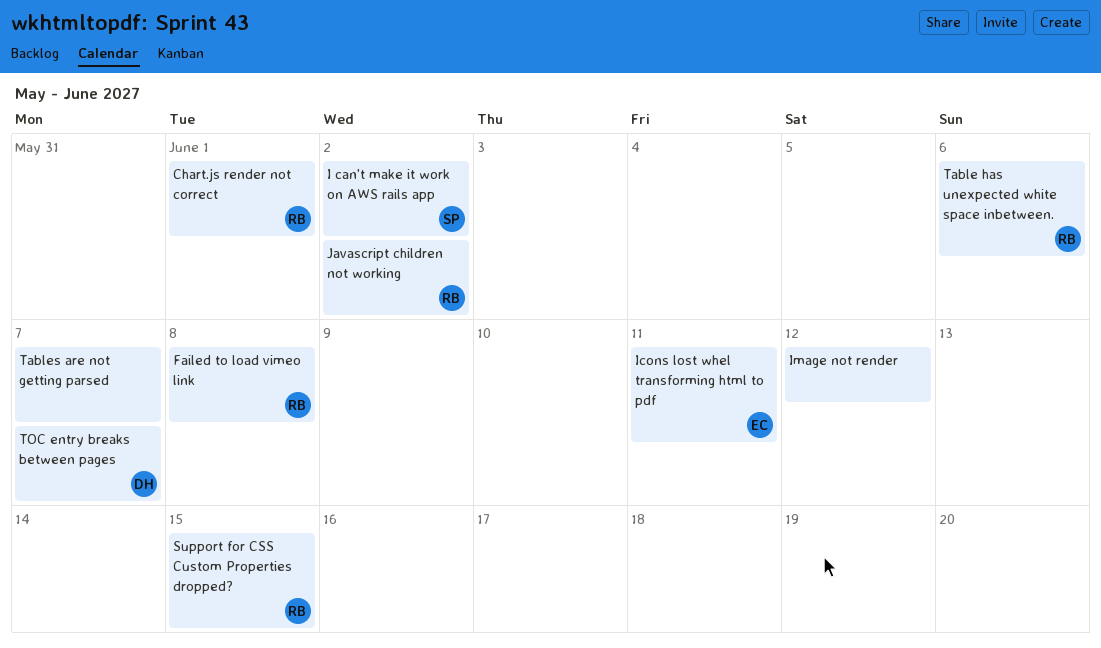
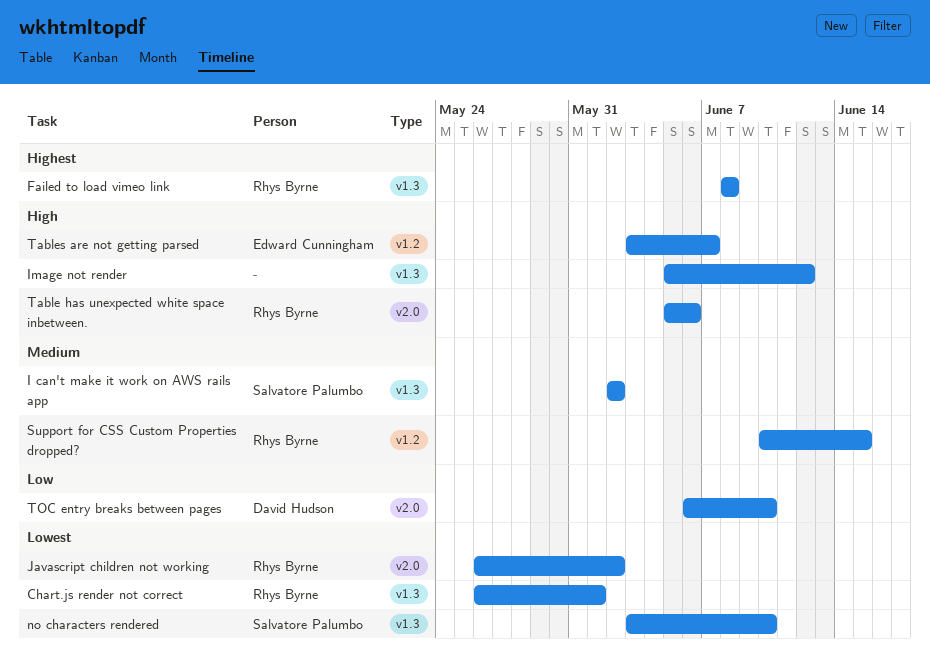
Icons lost whel transforming html to pdf: present -> none
no characters rendered: none -> present
Tables are not getting parsed, owner: none -> Edward Cunningham
TOC entry breaks between pages, due: Jun 7 -> Jun 10

